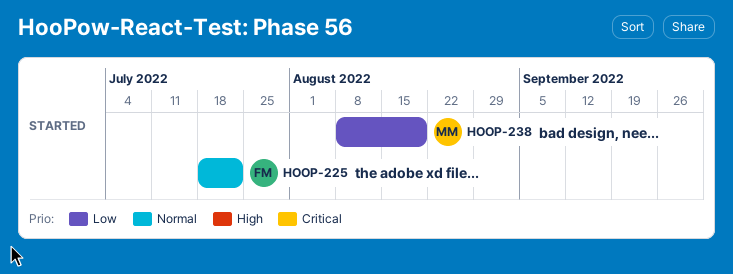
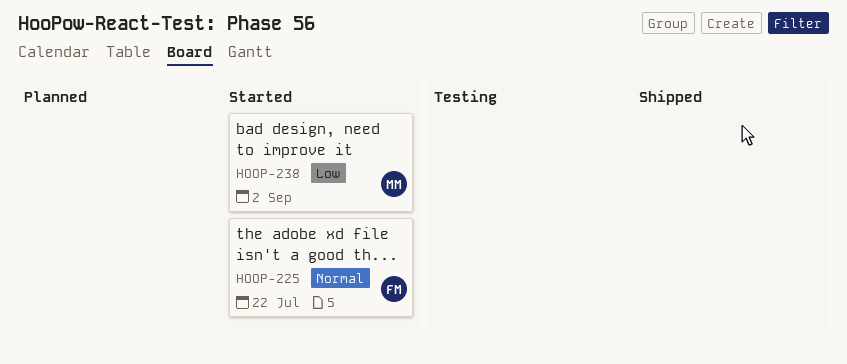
HOOP-238, due: Aug 19 -> Sep 2

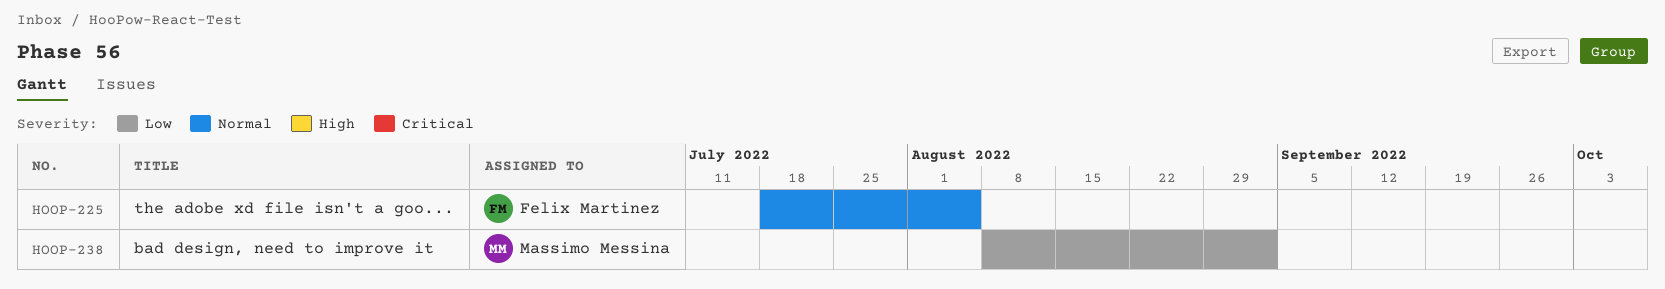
HOOP-225, due: Jul 22 -> Aug 5

